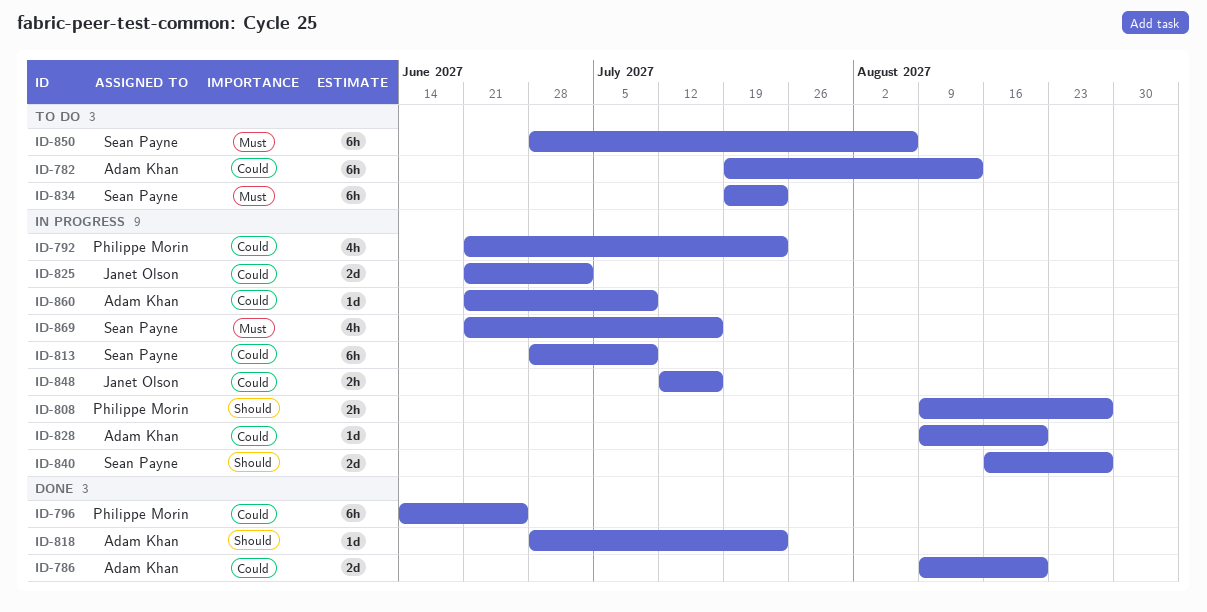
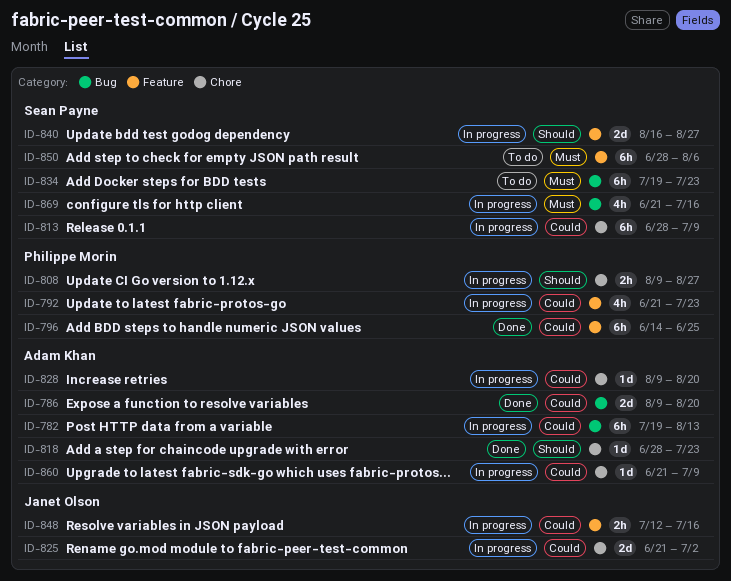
ID-782, status: To do -> In progress

